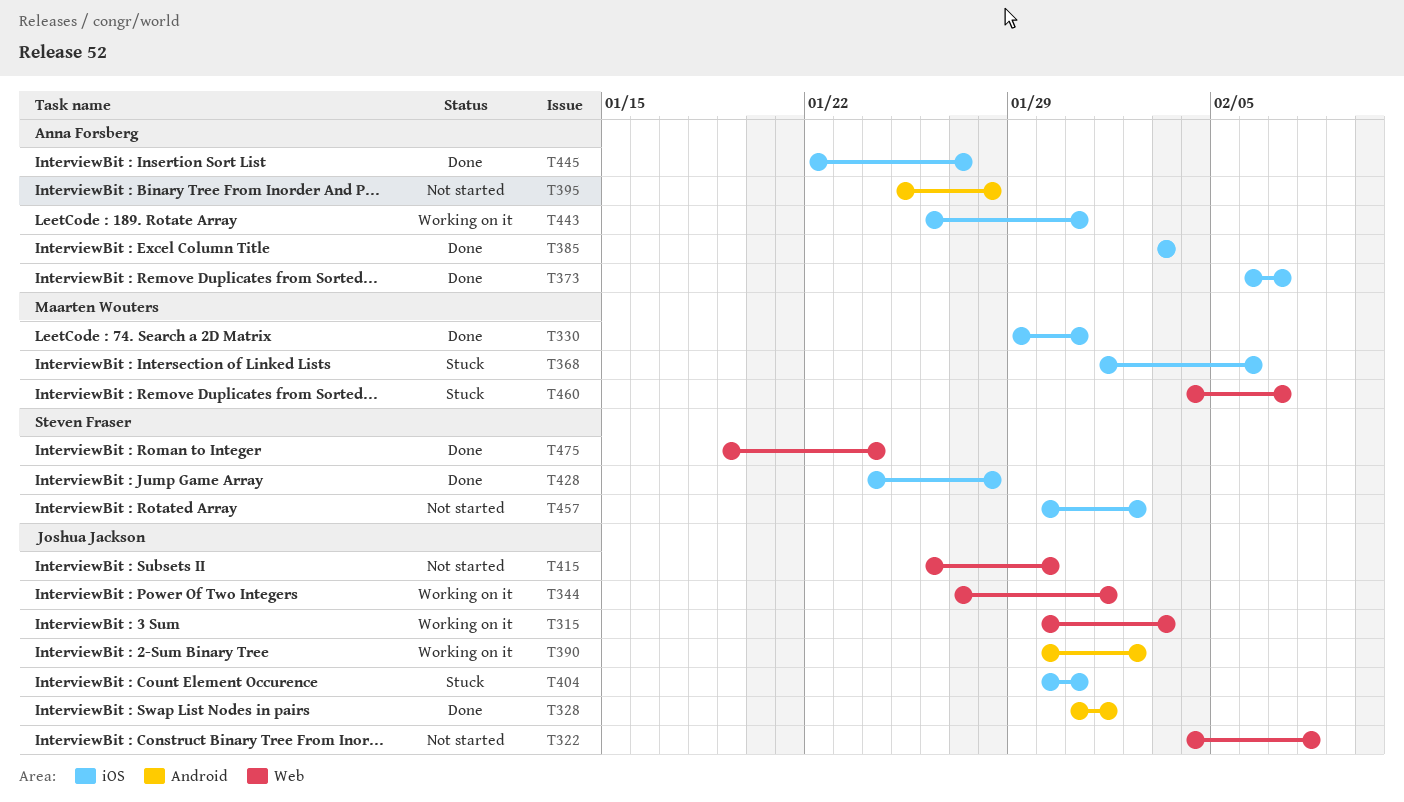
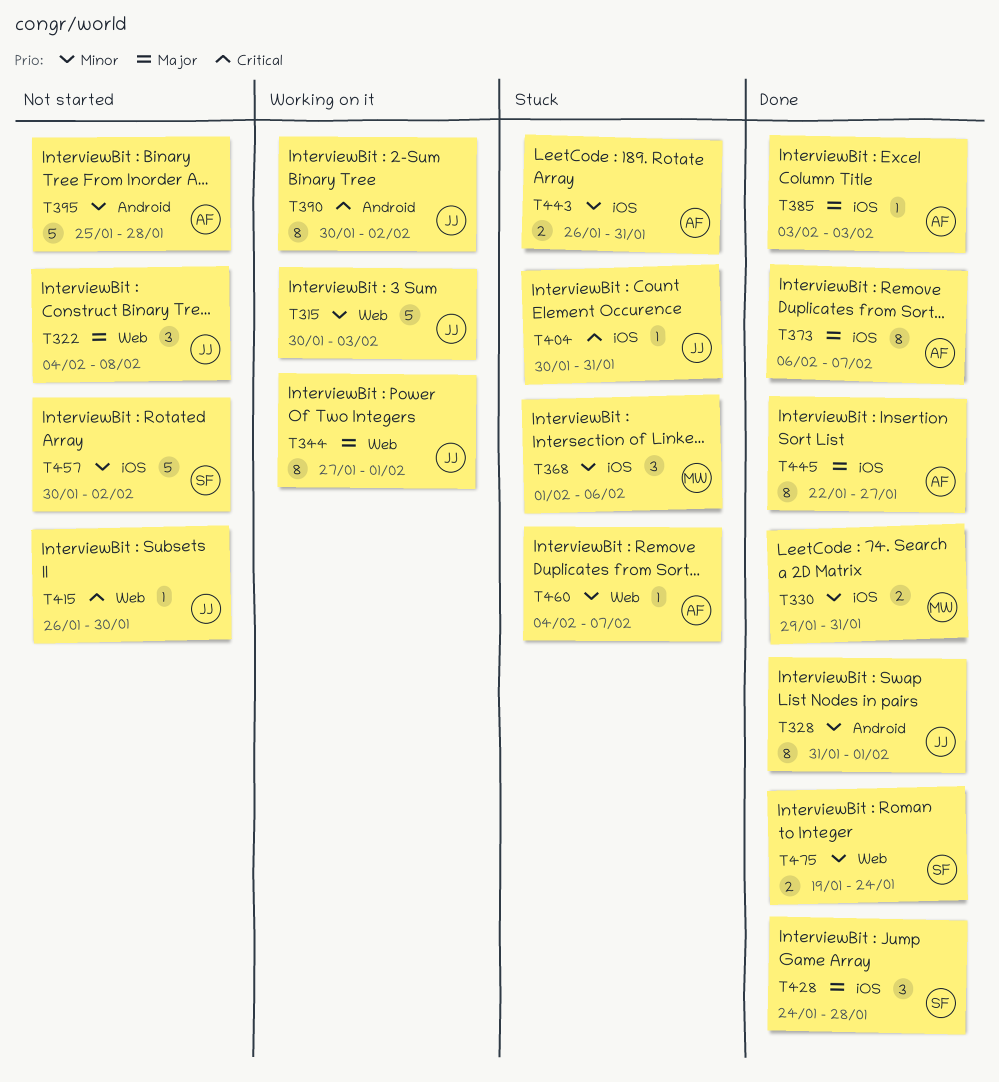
T443, status: Working on it -> Stuck
T460, owner: Maarten Wouters -> Anna Forsberg

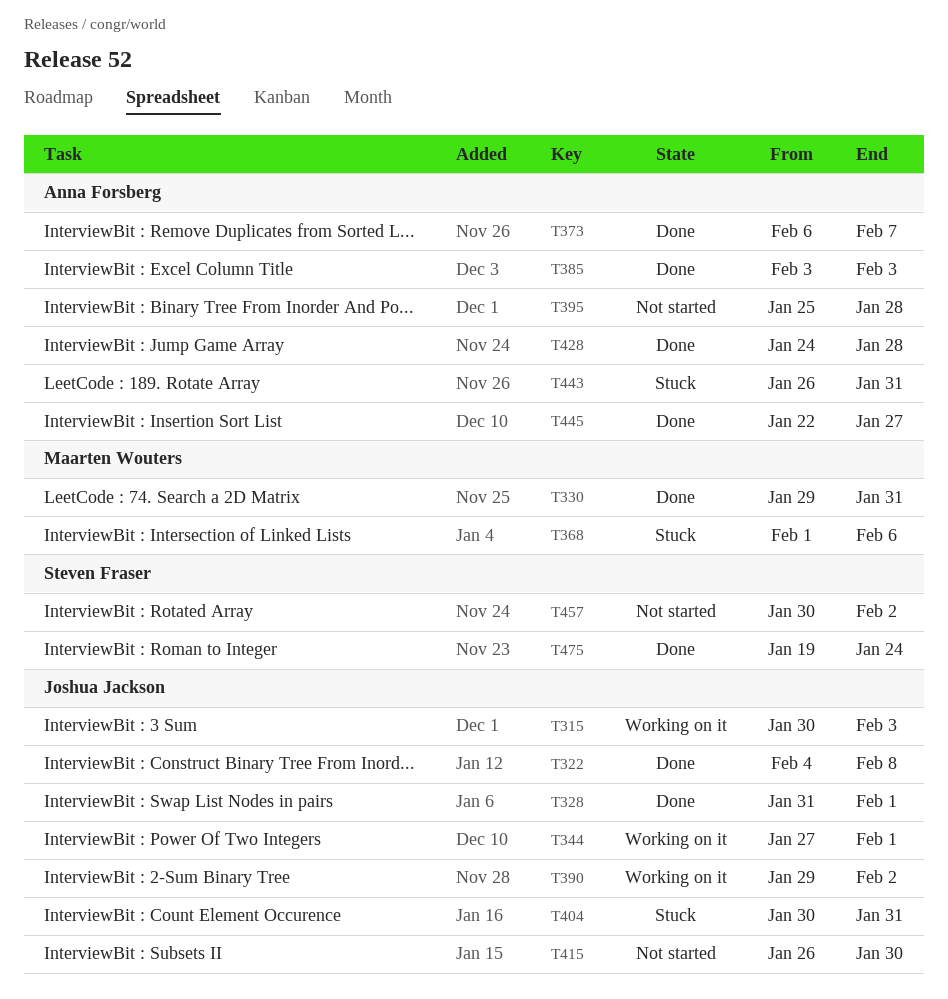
T322, status: Not started -> Done
T390, start: Jan 30 -> Jan 29
T428, owner: Steven Fraser -> Anna Forsberg
T460: present -> none

